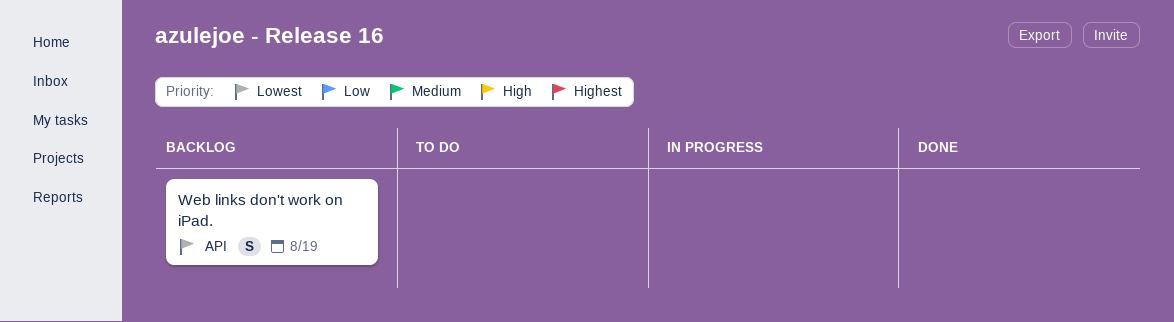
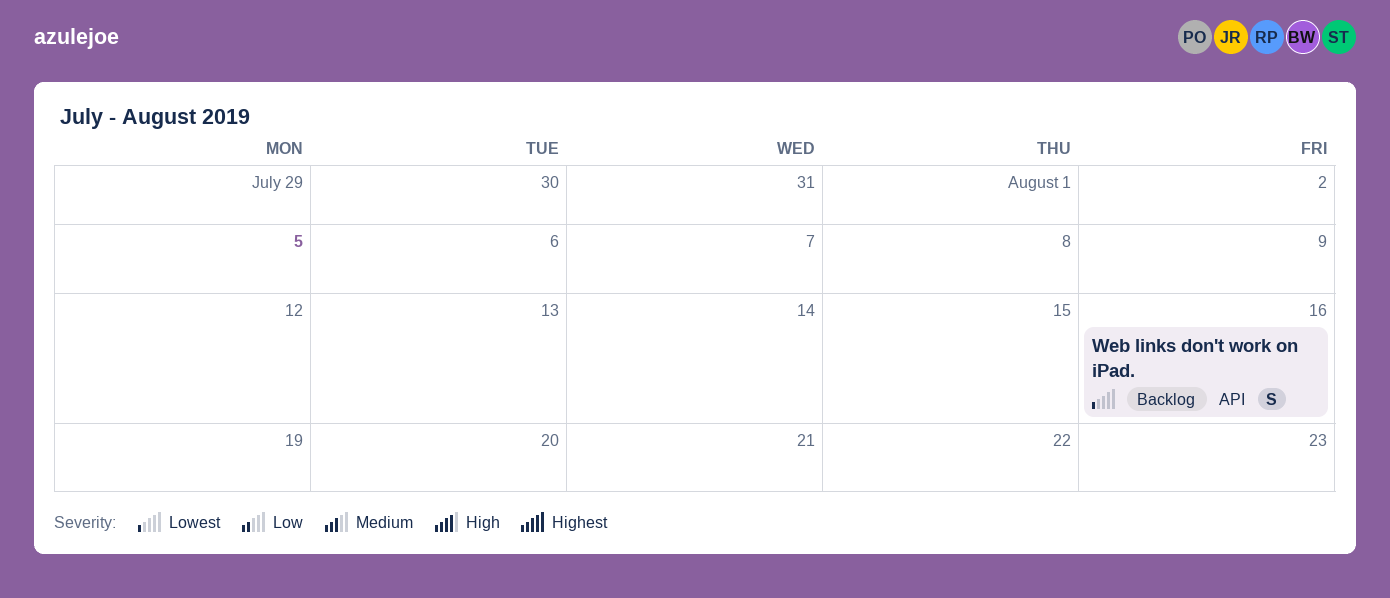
Web links don't work on iPad., due: Aug 19 -> Aug 16

